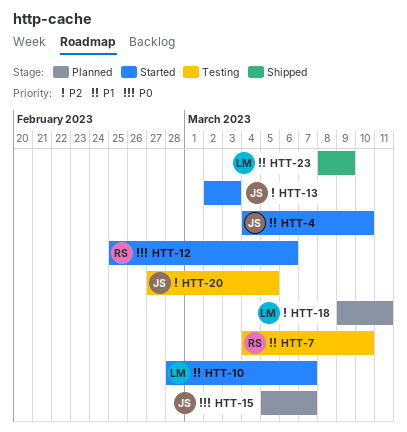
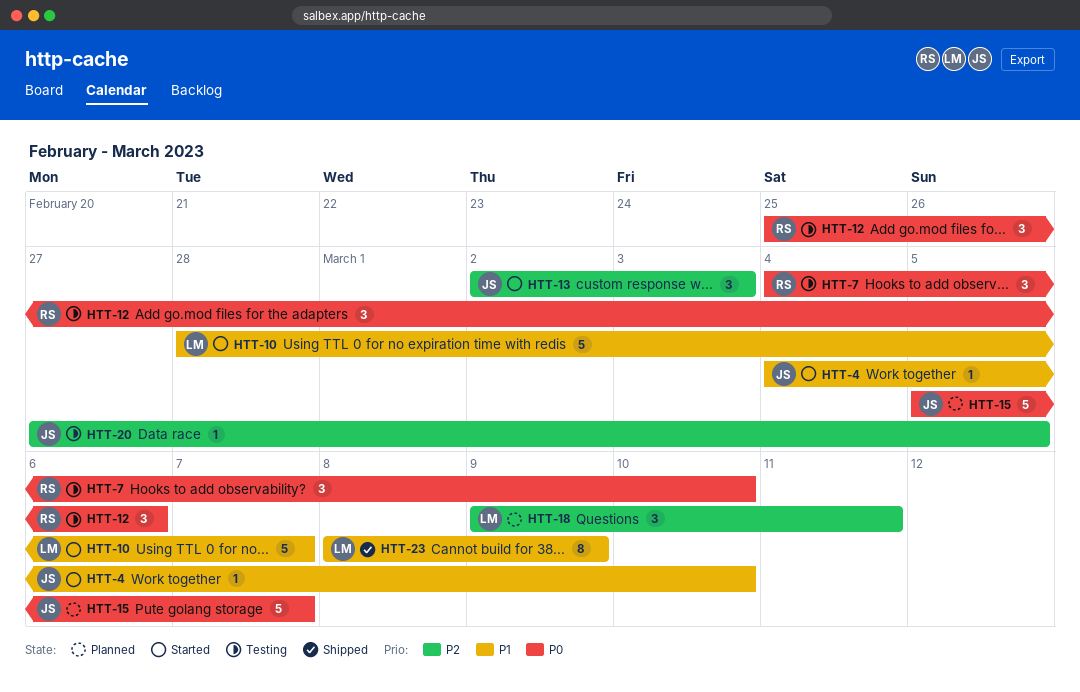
HTT-7, priority: P1 -> P0
HTT-12, status: Started -> Testing

